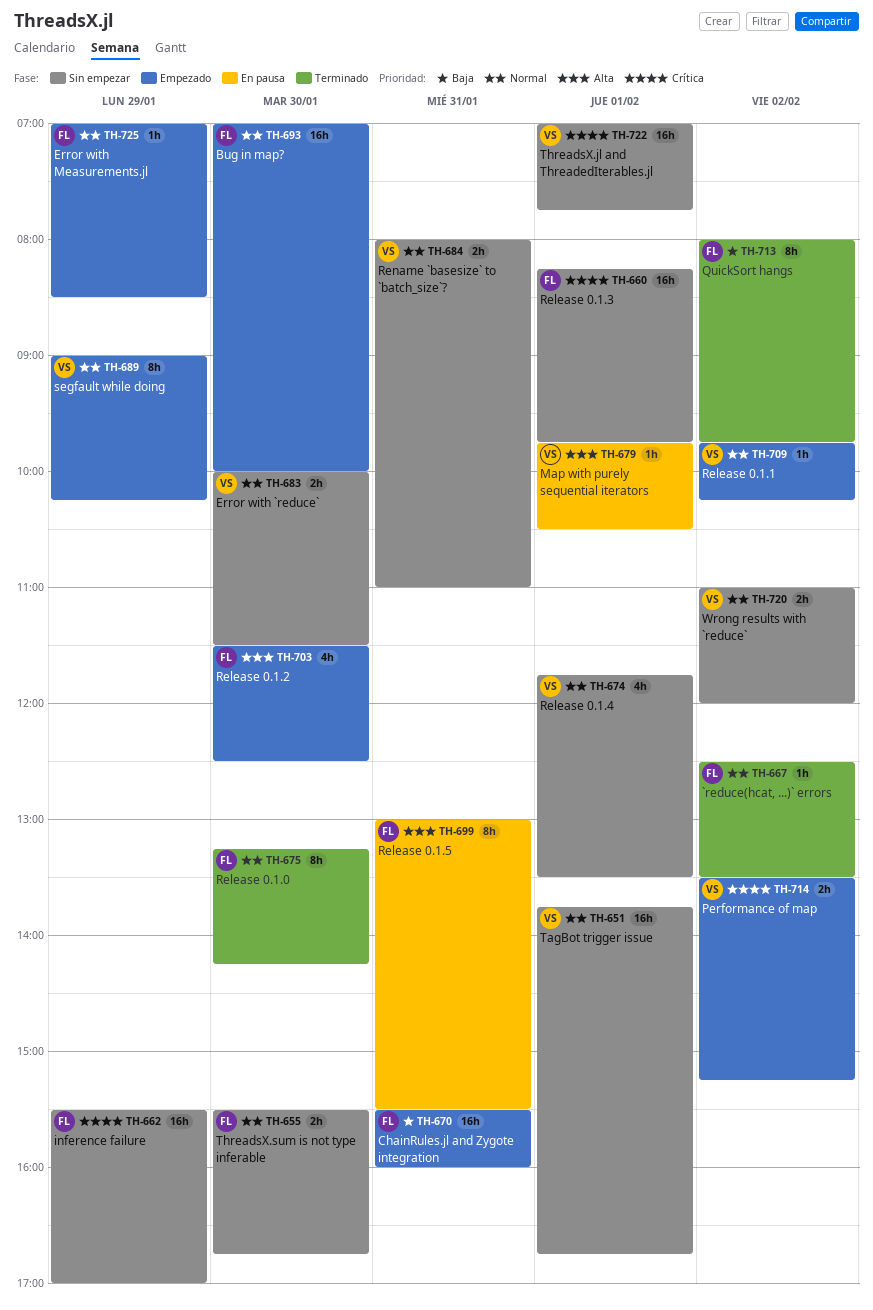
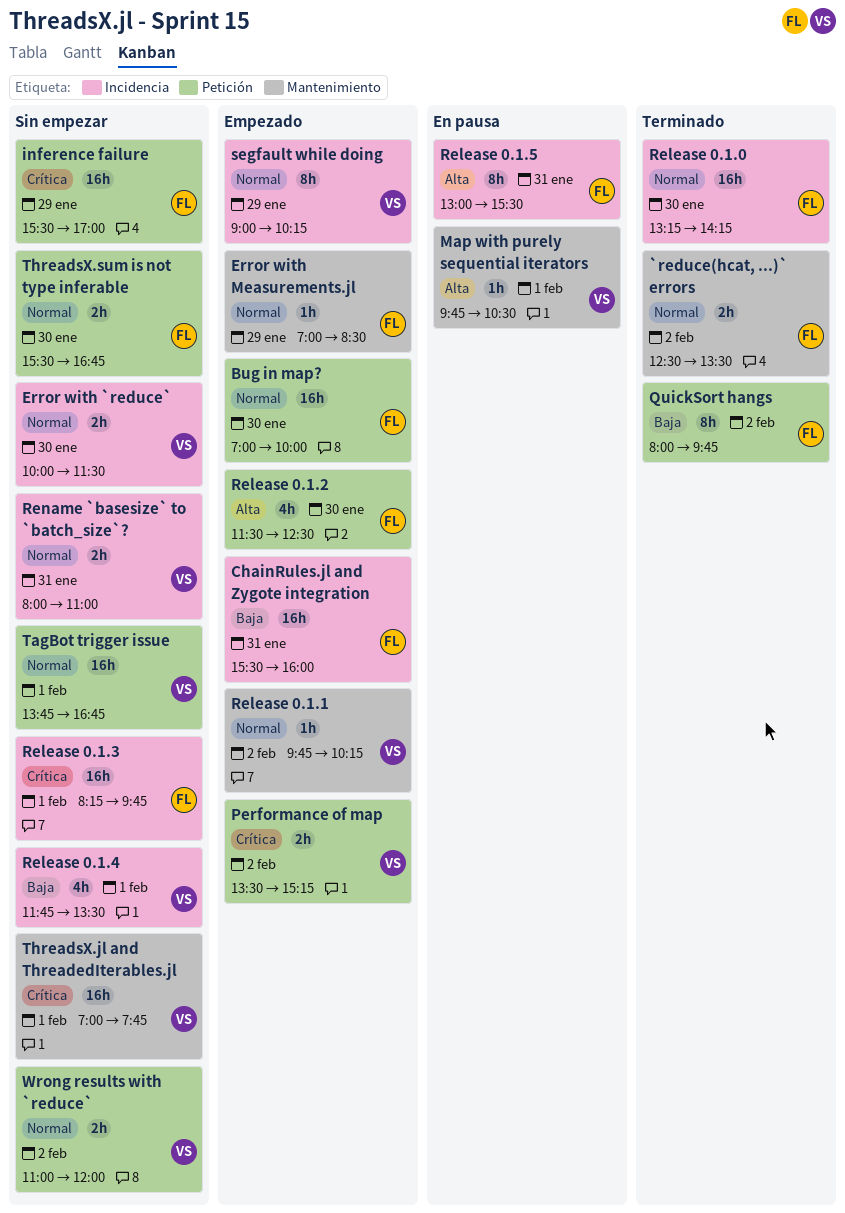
`reduce(hcat, ...)` errors, estimate: 1h -> 2h
Release 0.1.0, estimate: 8h -> 16h
Release 0.1.4, priority: Normal -> Baja

